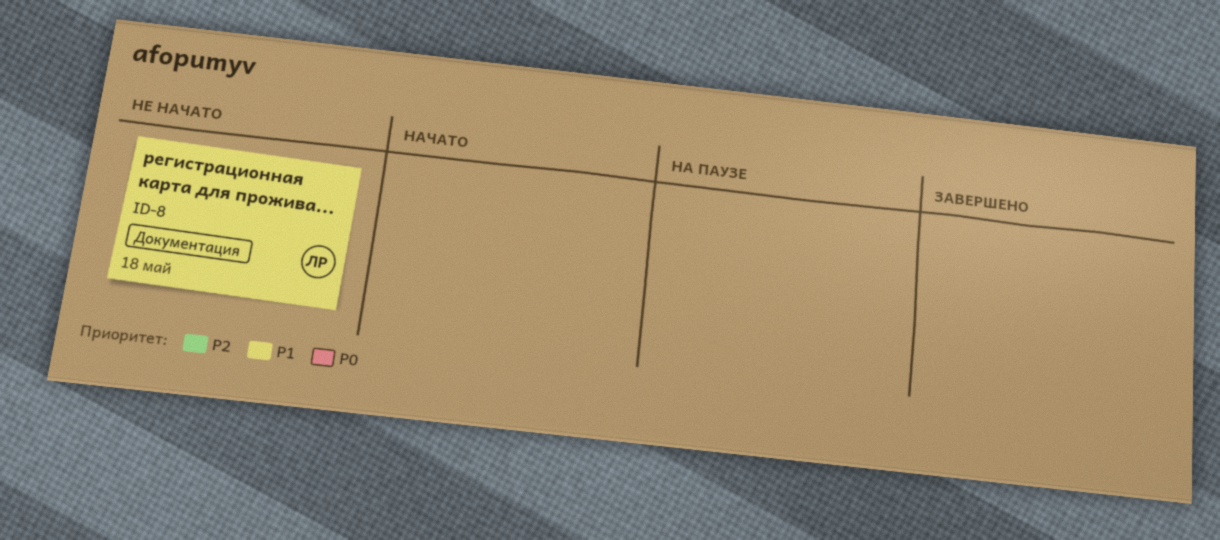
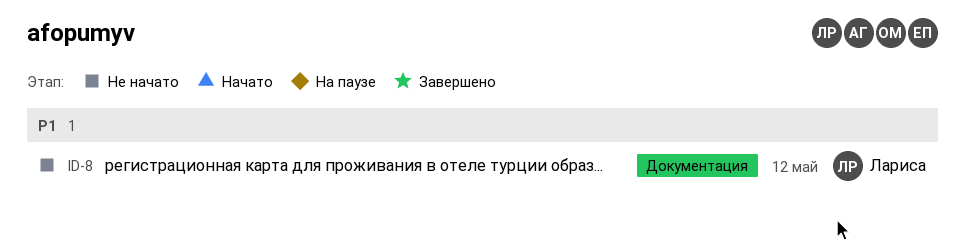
ID-8, due: May 18 -> May 12

